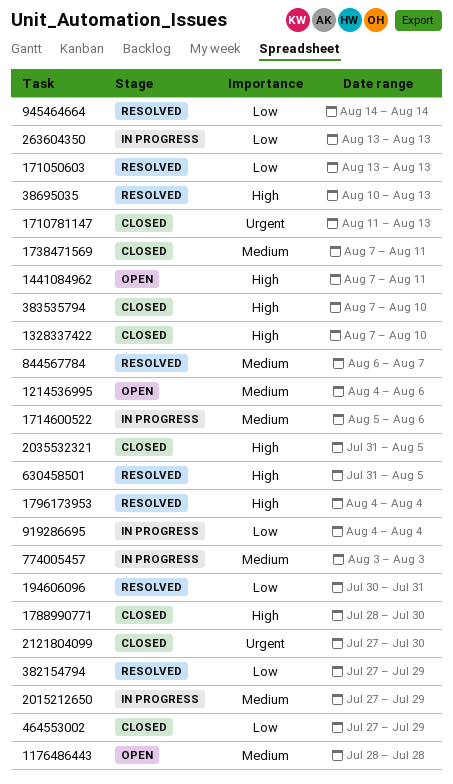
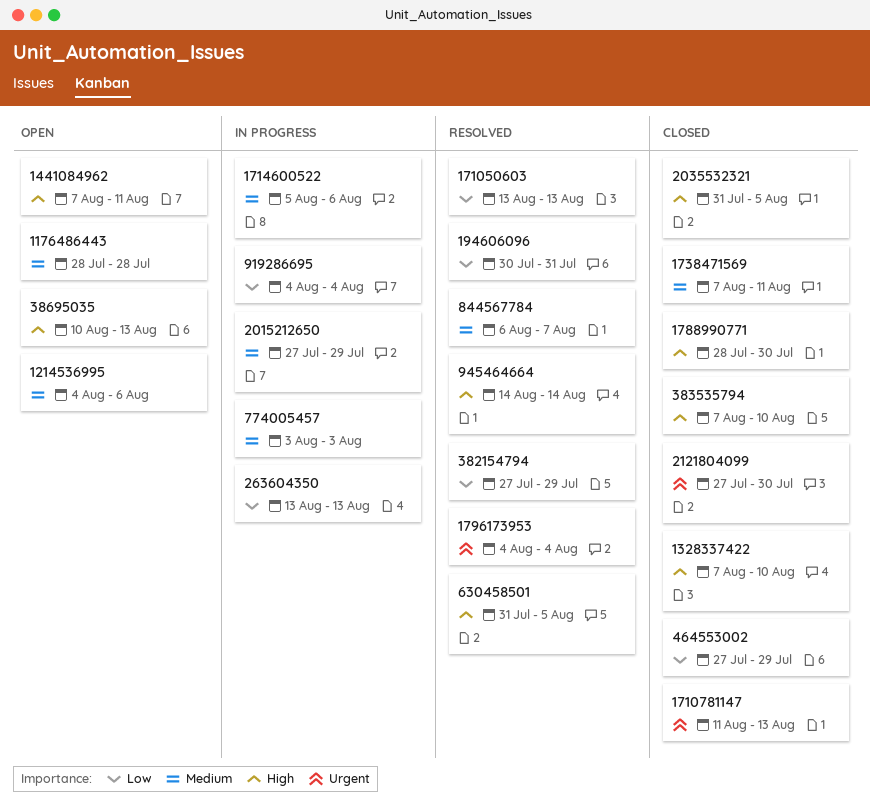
1796173953, priority: High -> Urgent
38695035, status: Resolved -> Open
945464664, priority: Low -> High

